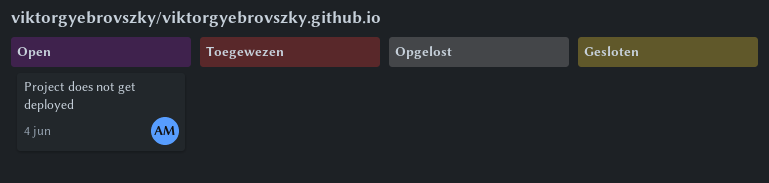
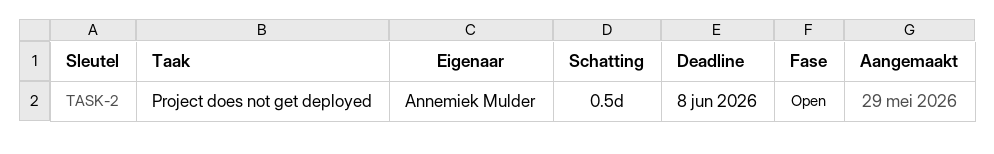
Project does not get deployed, due: Jun 4 -> Jun 8

